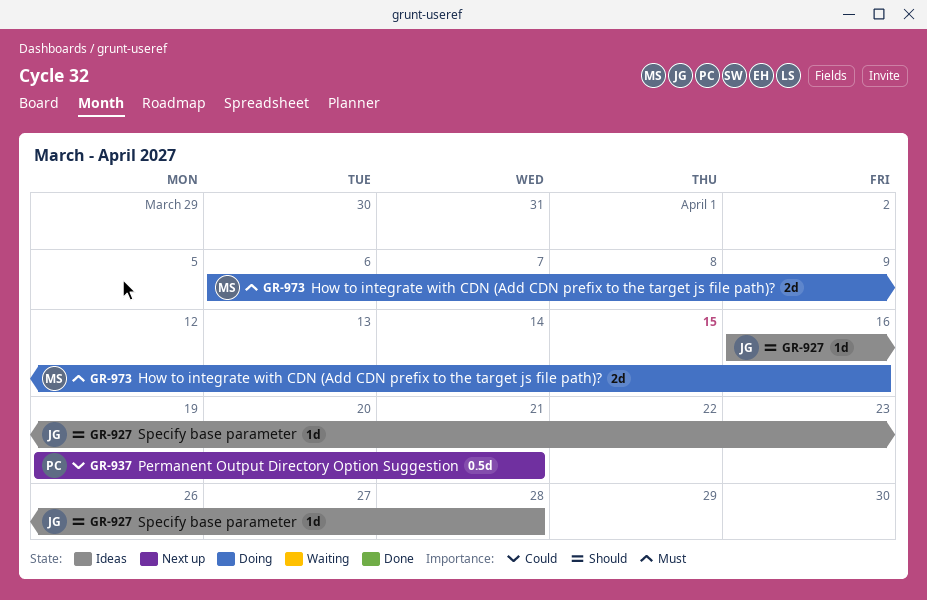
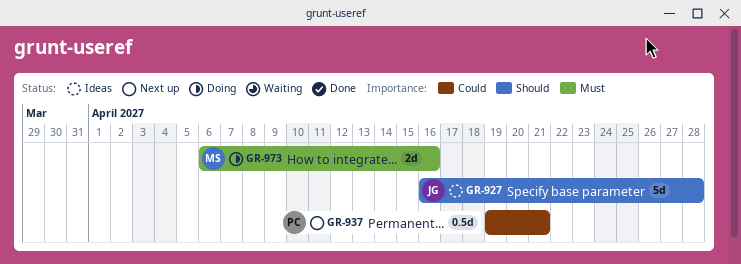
GR-927, estimate: 1d -> 5d

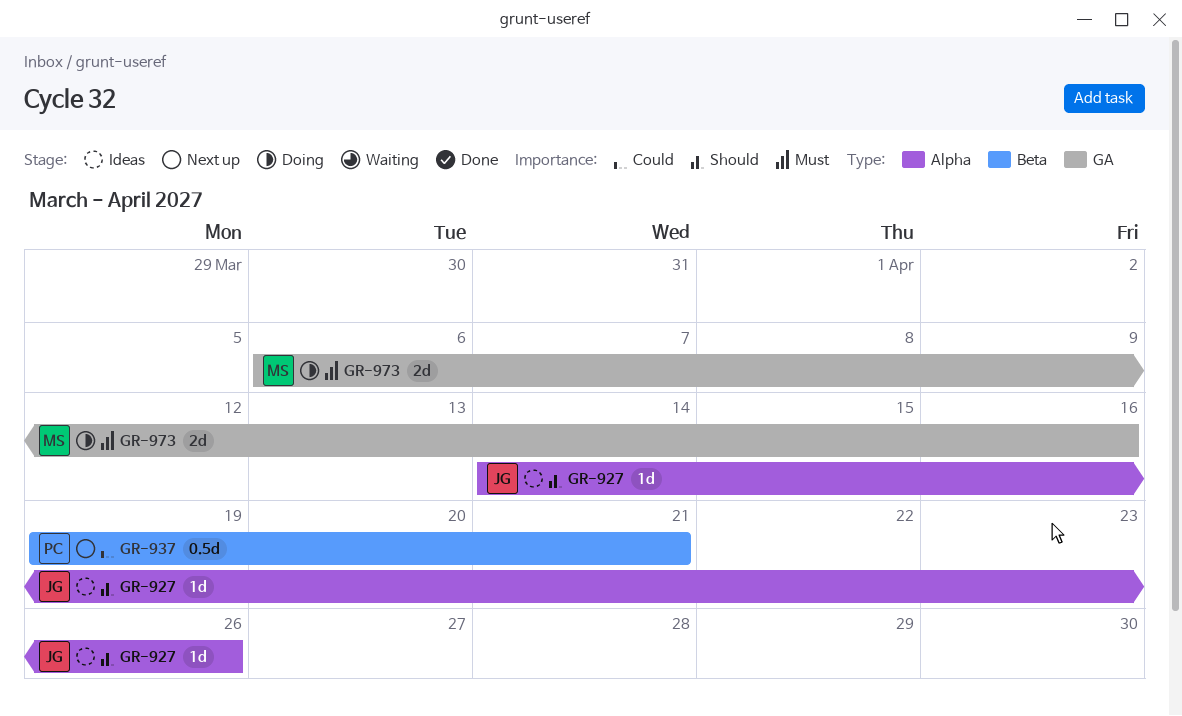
GR-927, estimate: 5d -> 1d
GR-927, start: Apr 16 -> Apr 14
GR-927, due: Apr 28 -> Apr 26

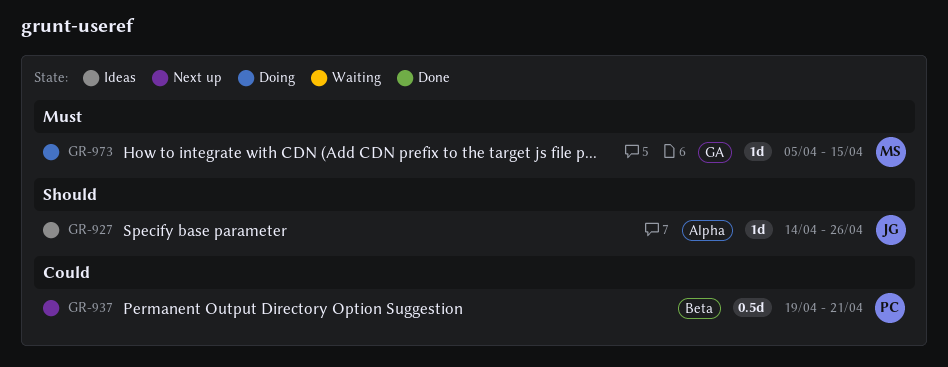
GR-973, estimate: 2d -> 1d
GR-973, start: Apr 6 -> Apr 5
GR-973, due: Apr 16 -> Apr 15

